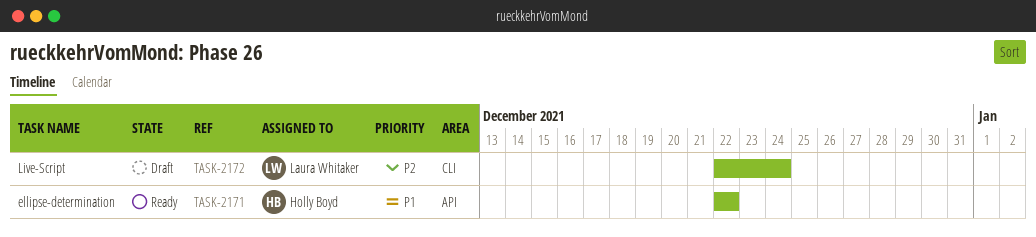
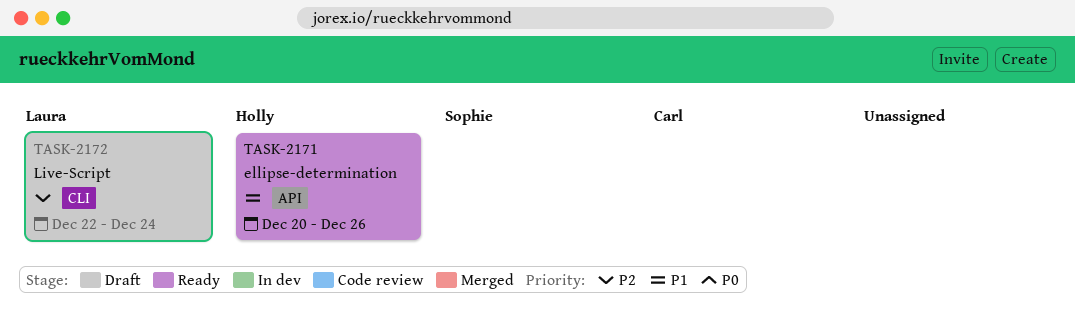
TASK-2171, start: Dec 22 -> Dec 20
TASK-2171, due: Dec 22 -> Dec 26

